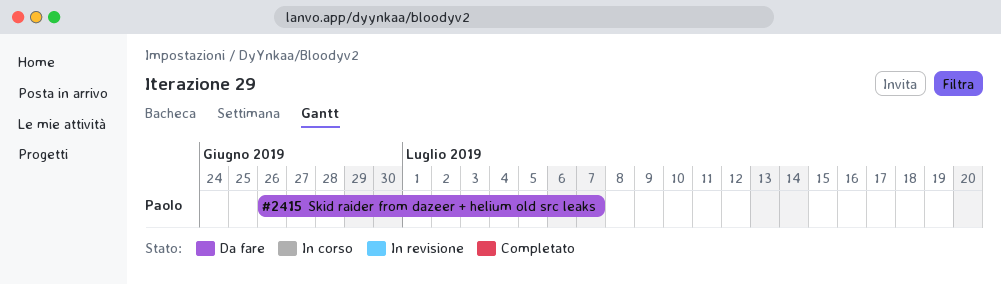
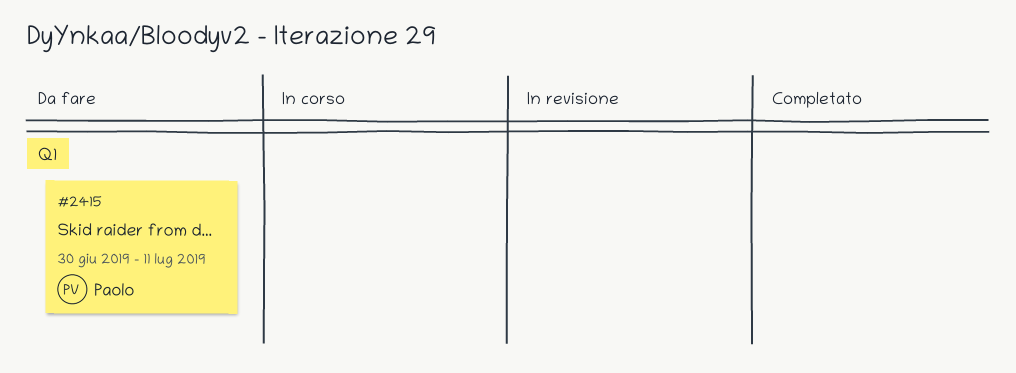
#2415, start: Jun 26 -> Jun 30
#2415, due: Jul 7 -> Jul 11

